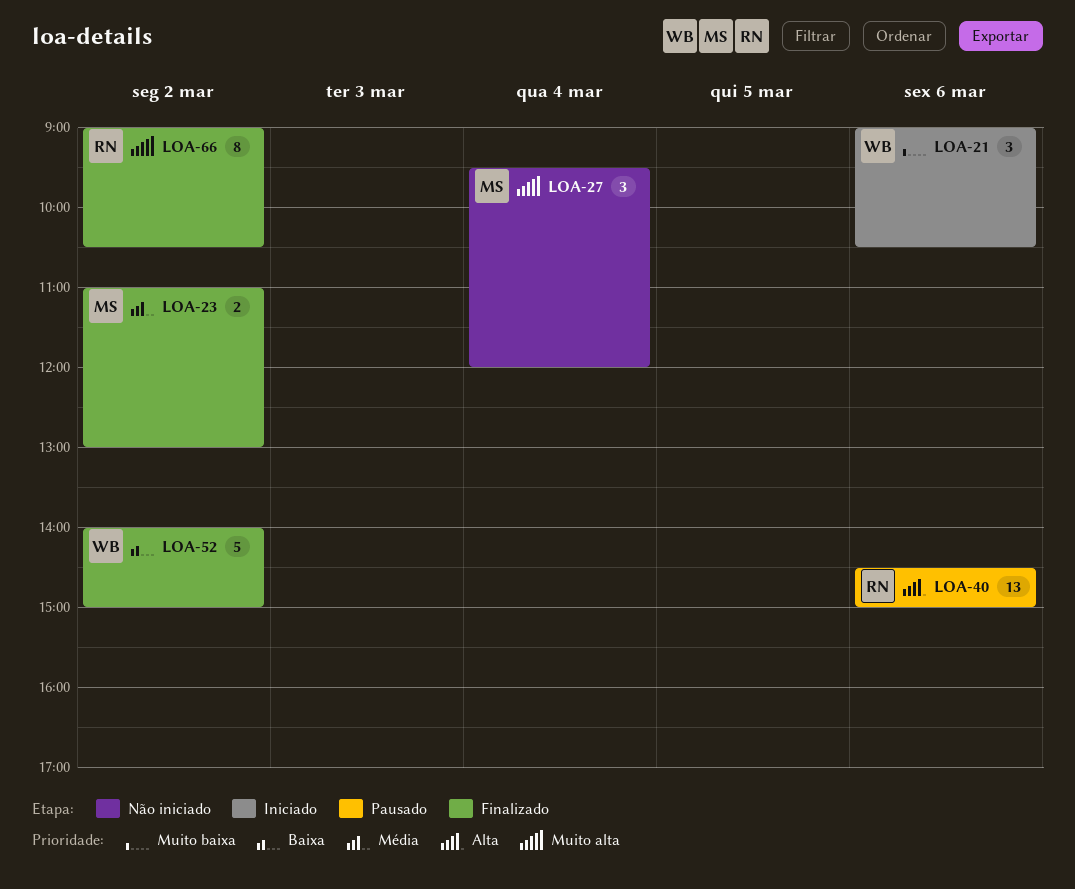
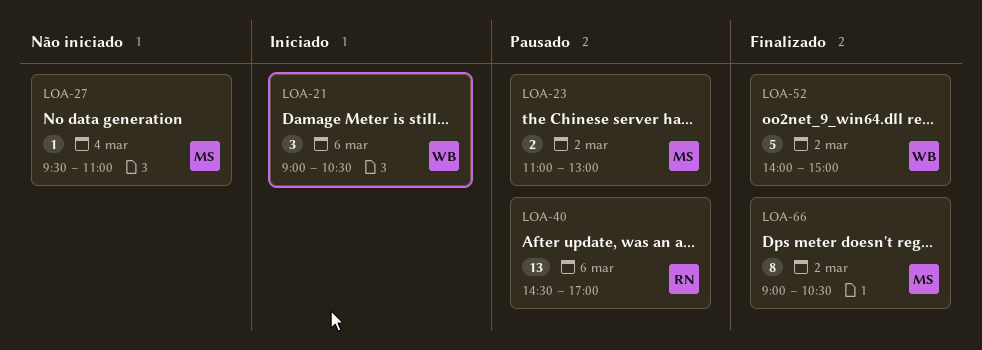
LOA-23, status: Finalizado -> Pausado
LOA-27, estimate: 3 -> 1
LOA-27, ends: 12:00 -> 11:00
LOA-40, ends: 15:00 -> 17:00
LOA-66, owner: RN -> MS

